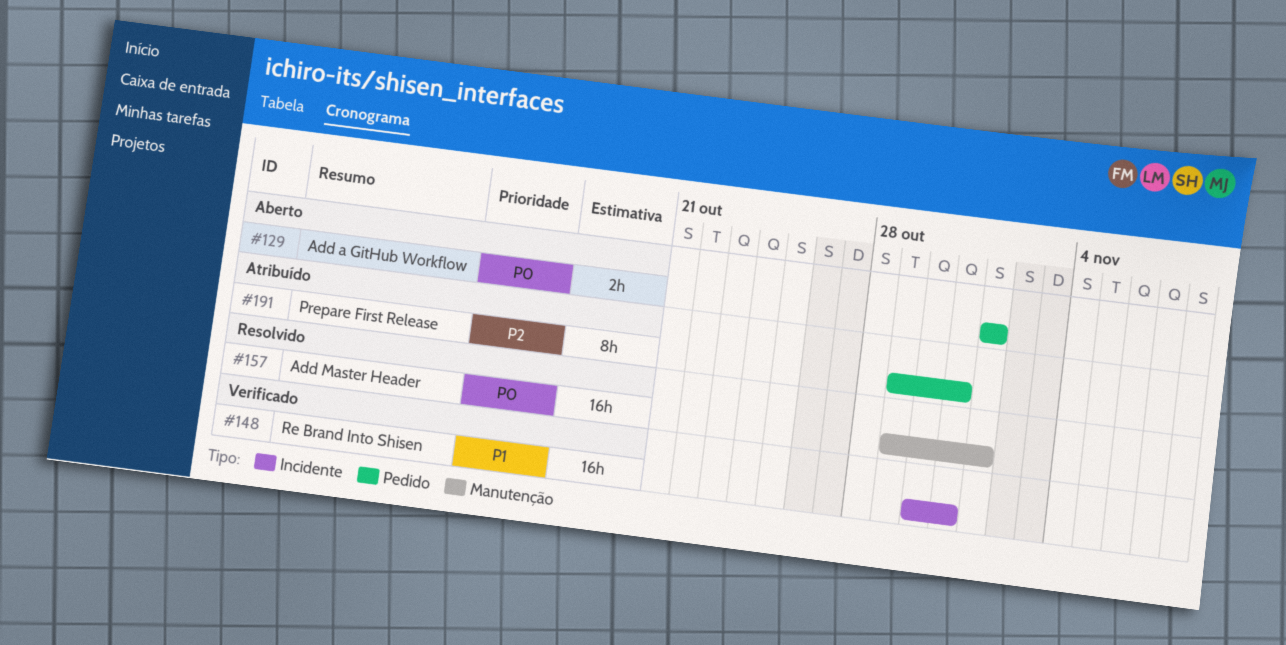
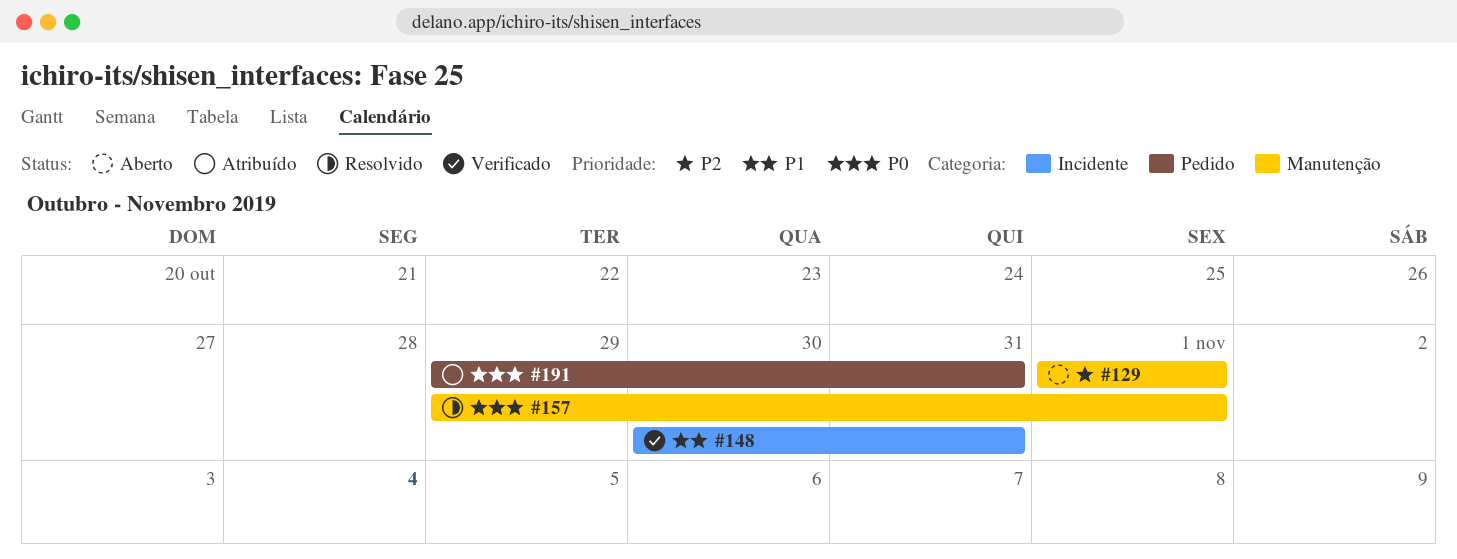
#129, priority: P0 -> P2
#129, label: Pedido -> Manutenção
#191, priority: P2 -> P0

